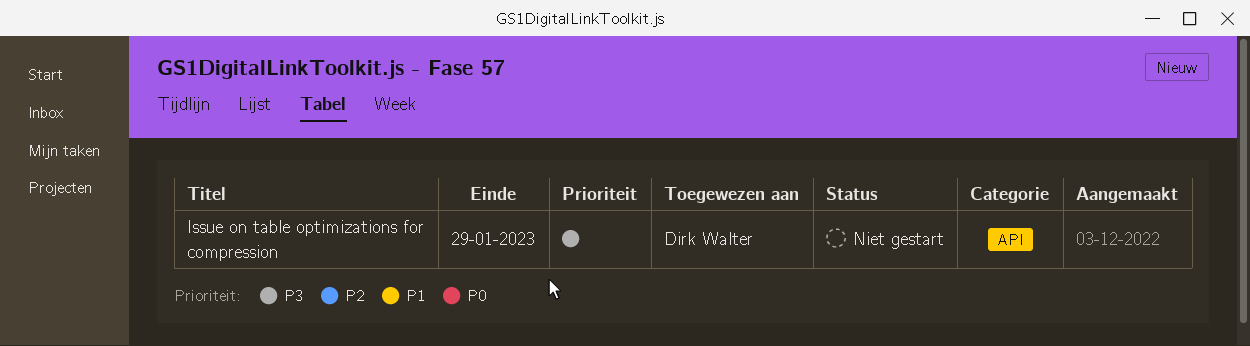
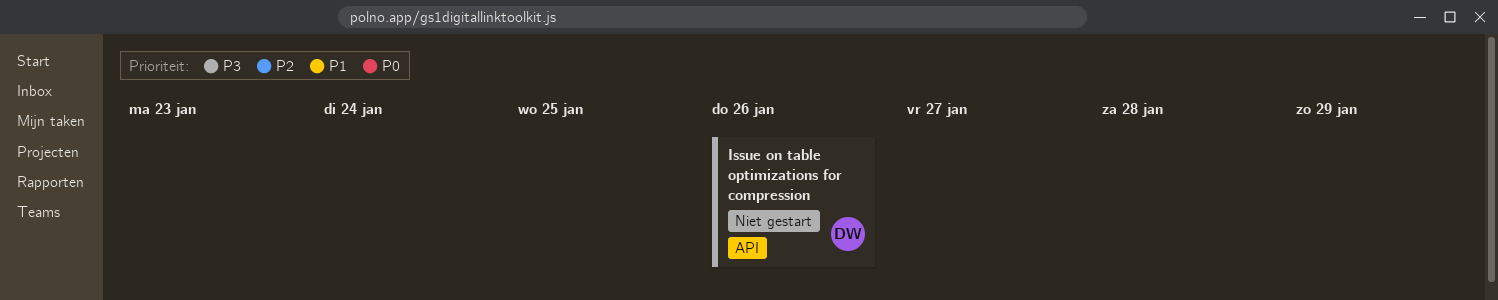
Issue on table optimizations for compression, due: Jan 29 -> Jan 26

